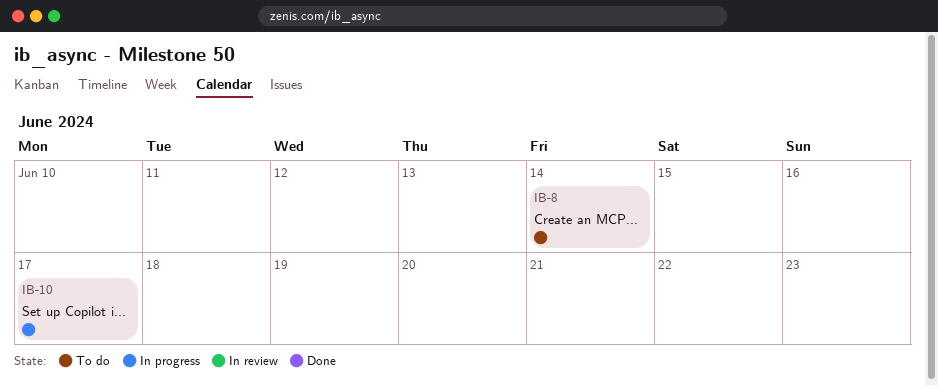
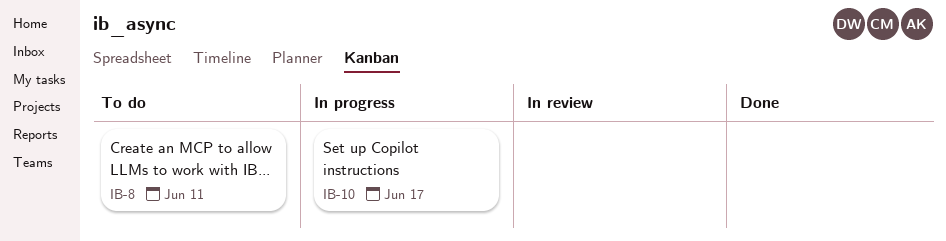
IB-8, due: Jun 14 -> Jun 11

